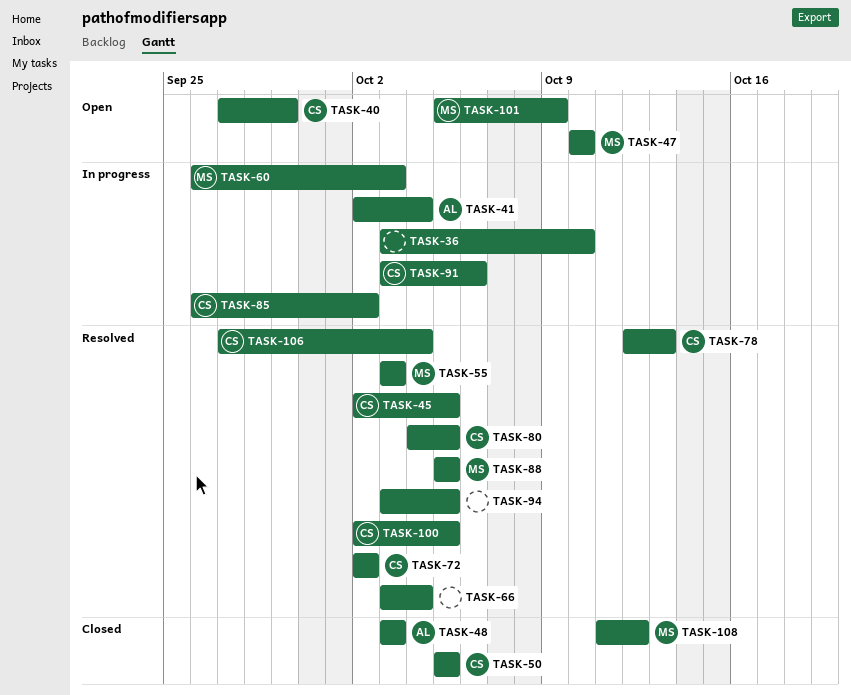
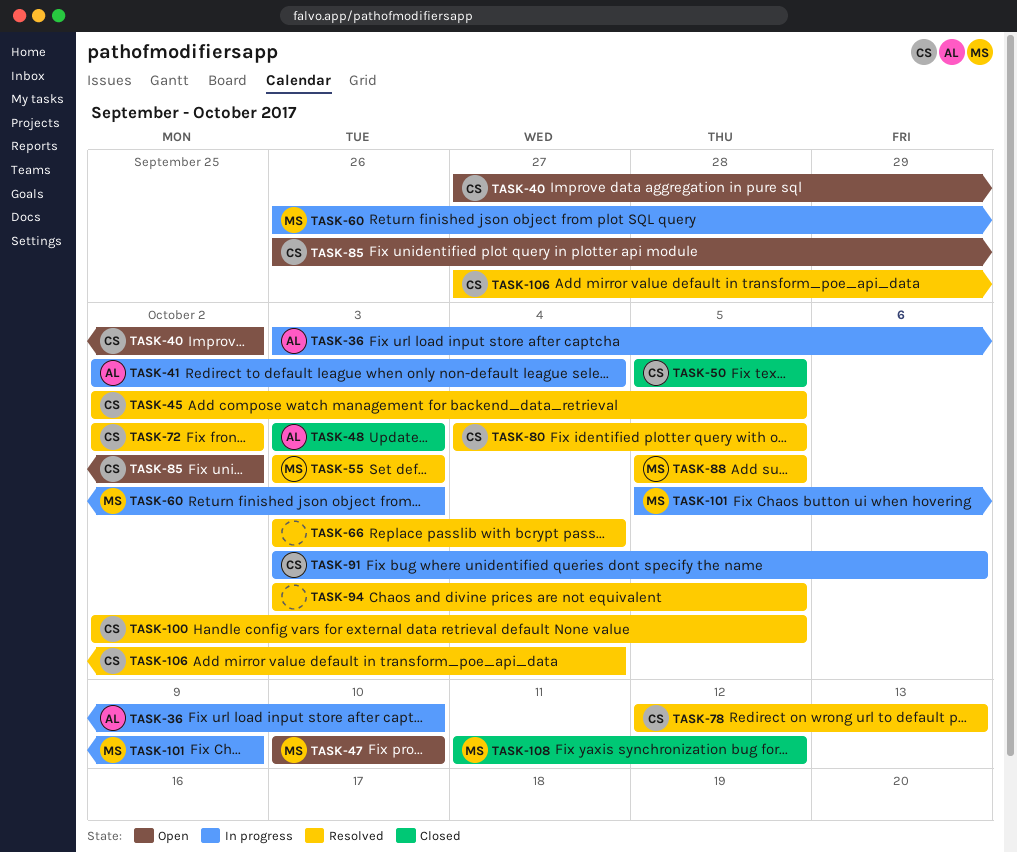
TASK-36, owner: none -> AL
TASK-40, due: Sep 29 -> Oct 2
TASK-85, status: In progress -> Open
TASK-101, status: Open -> In progress

